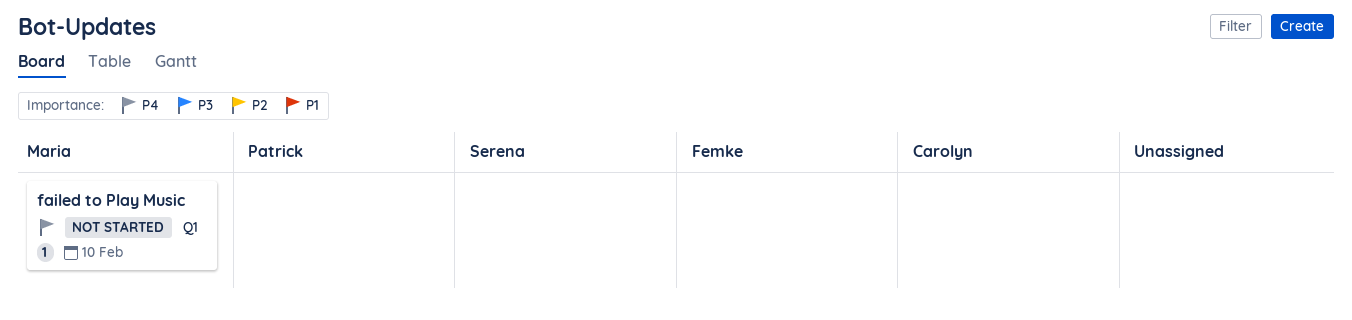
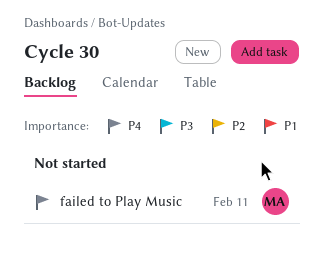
failed to Play Music, due: Feb 10 -> Feb 11

